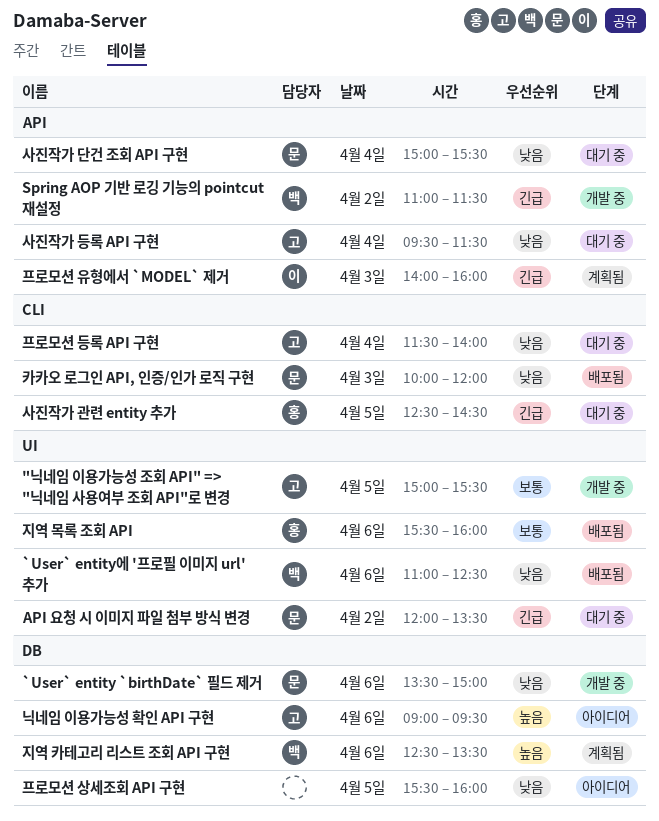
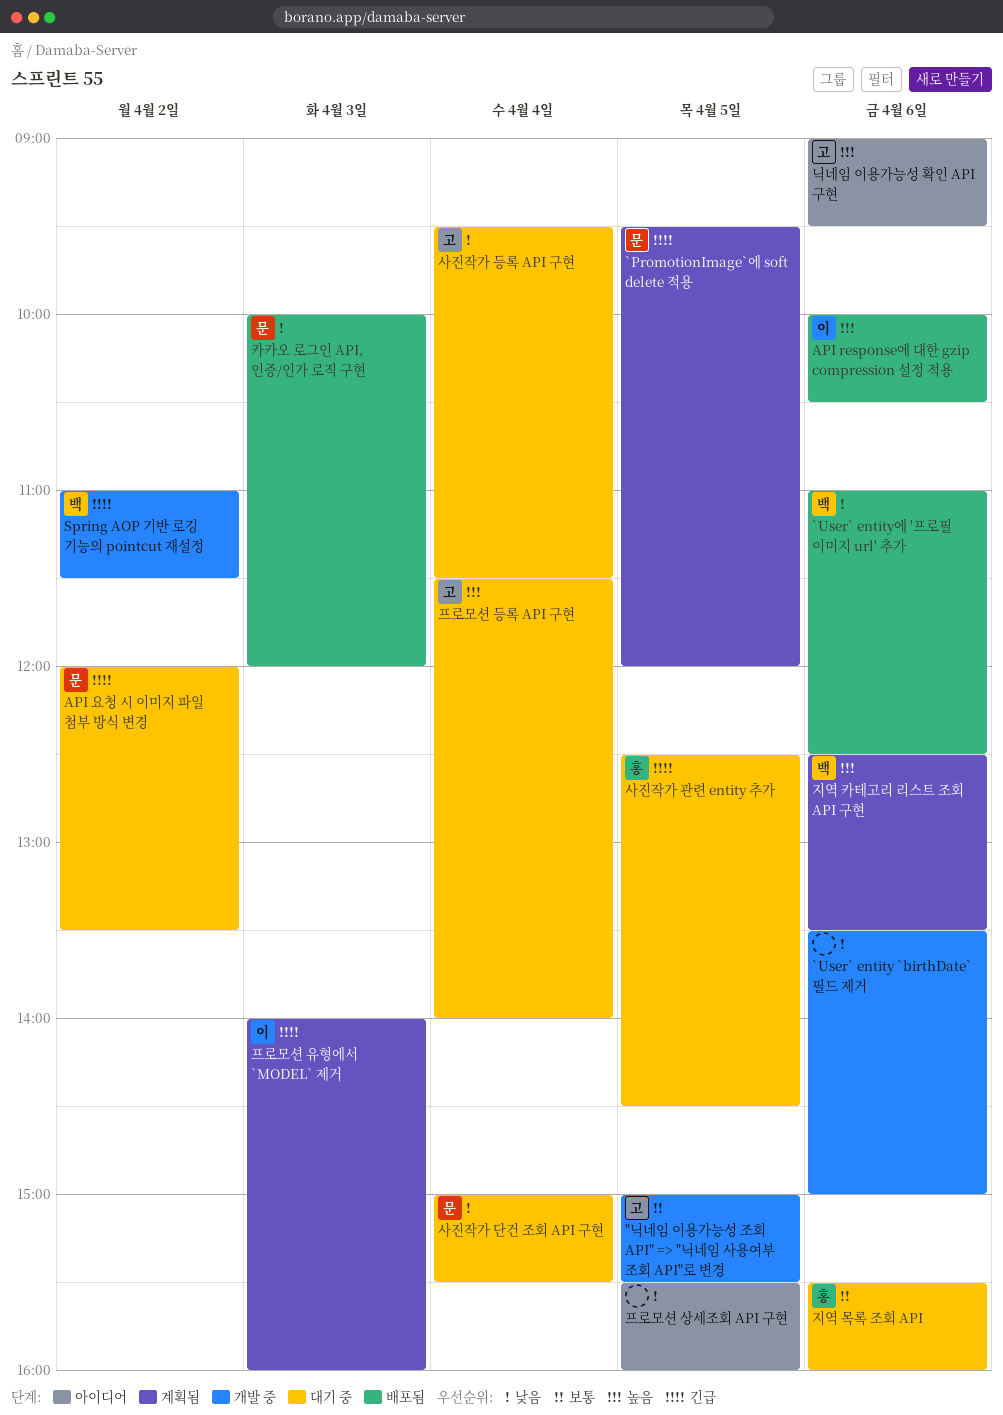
`PromotionImage`에 soft delete 적용: none -> present
`User` entity `birthDate` 필드 제거, owner: 문 -> none
API response에 대한 gzip compression 설정 적용: none -> present
지역 목록 조회 API, status: 배포됨 -> 대기 중
프로모션 등록 API 구현, priority: 낮음 -> 높음

